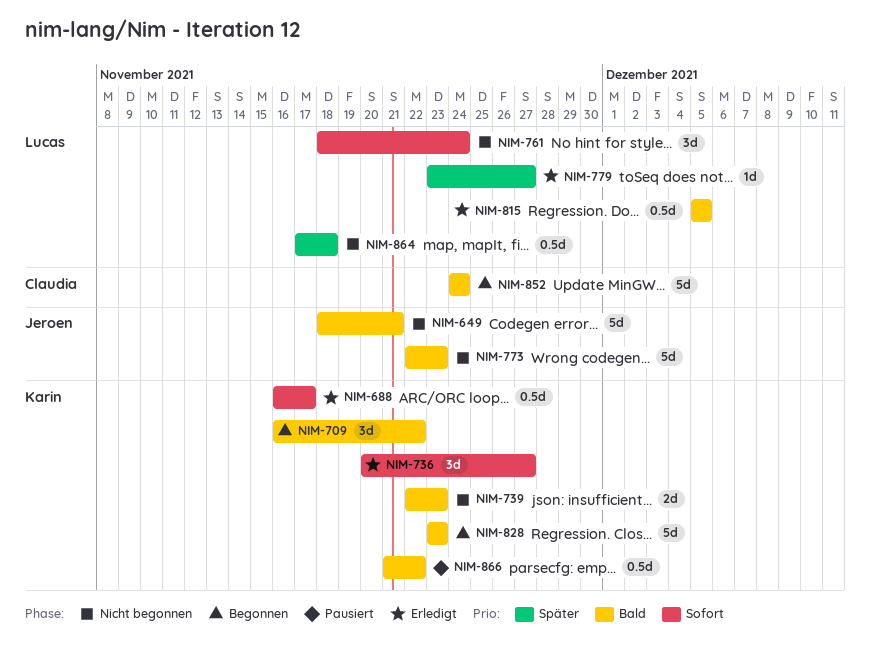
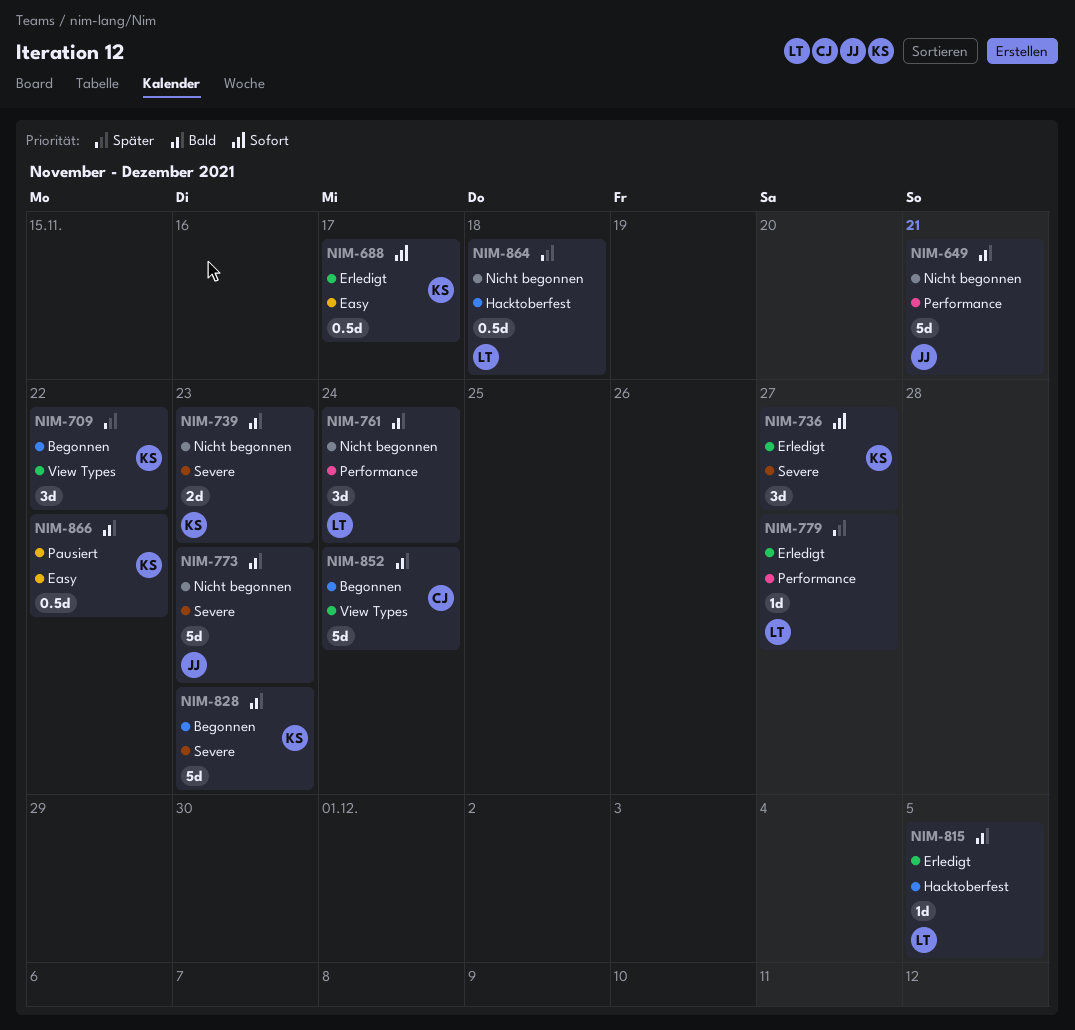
NIM-709, priority: Bald -> Später
NIM-761, priority: Sofort -> Bald
NIM-815, estimate: 0.5d -> 1d

